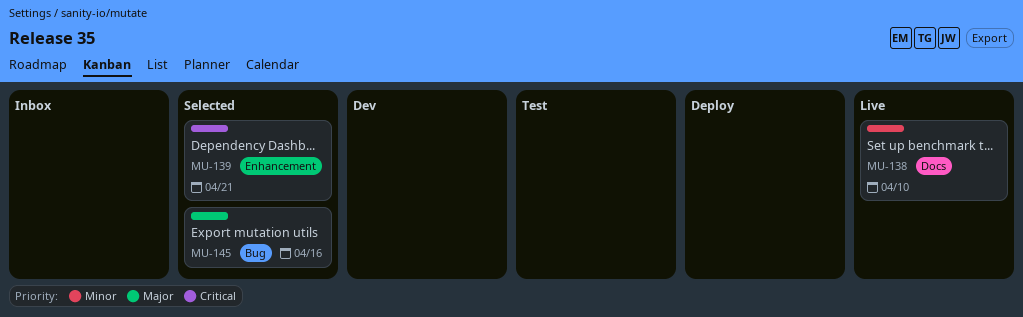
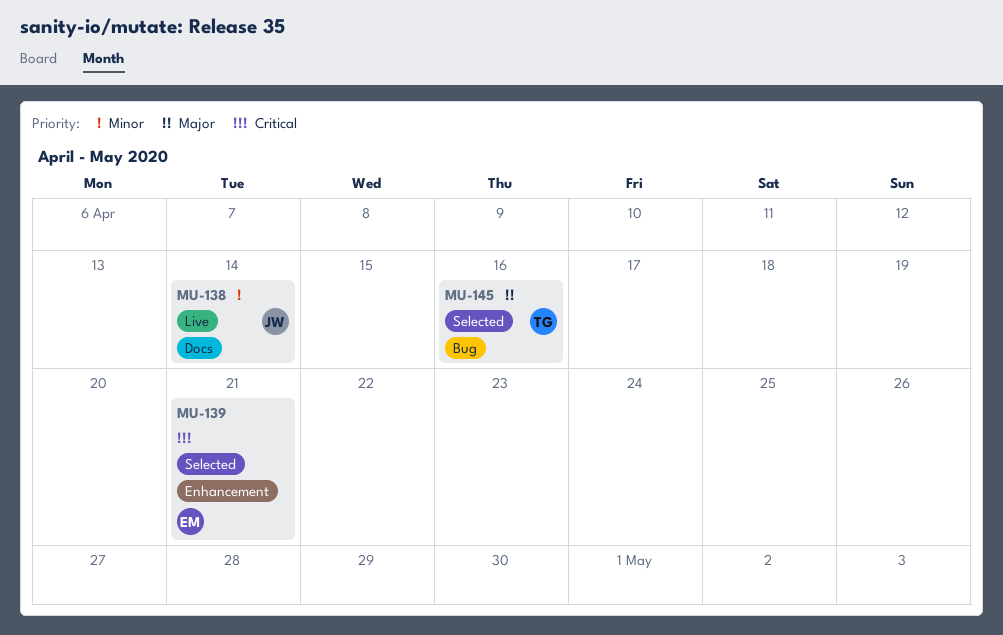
MU-138, due: Apr 10 -> Apr 14

